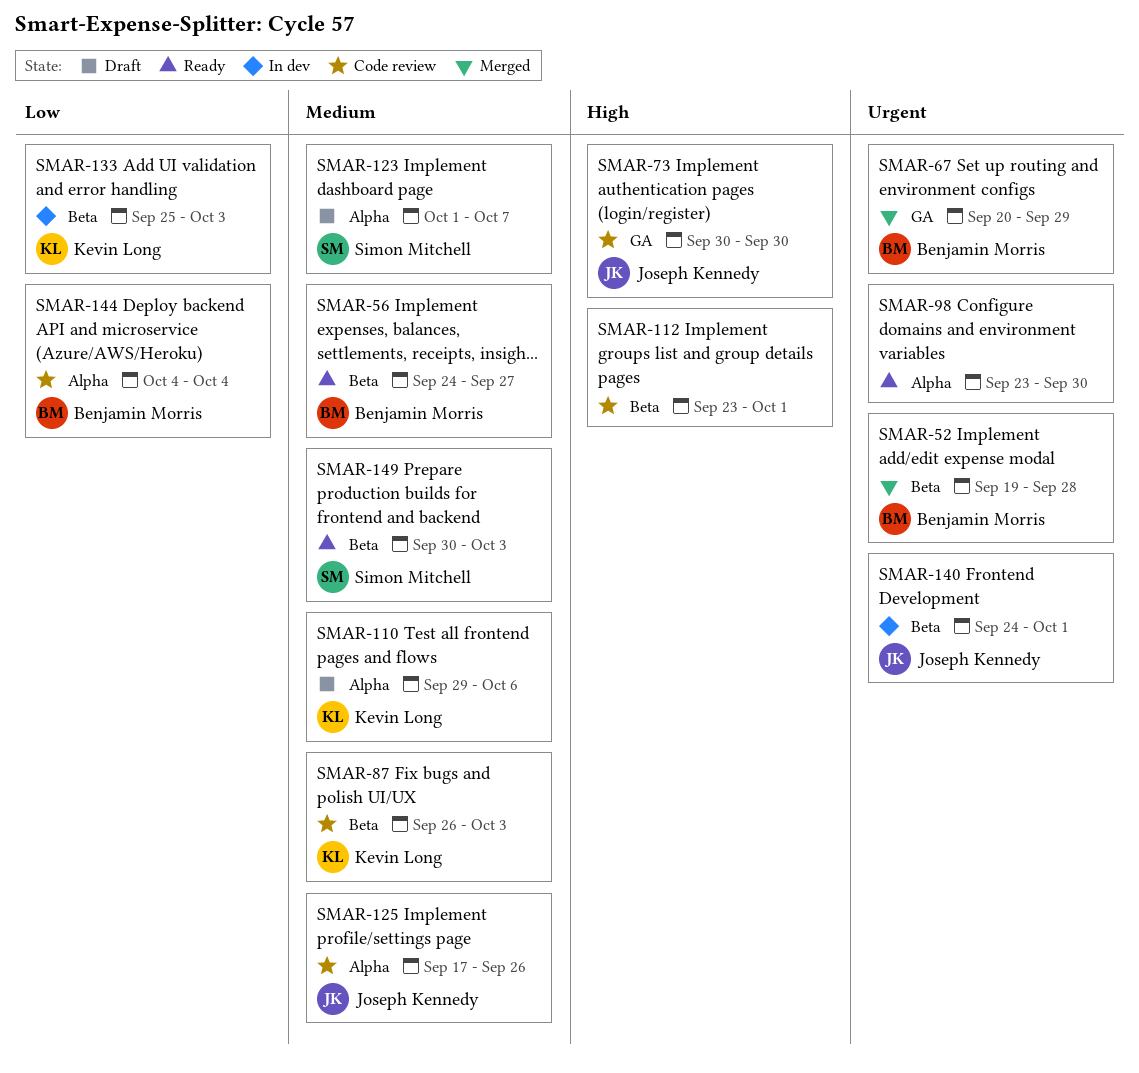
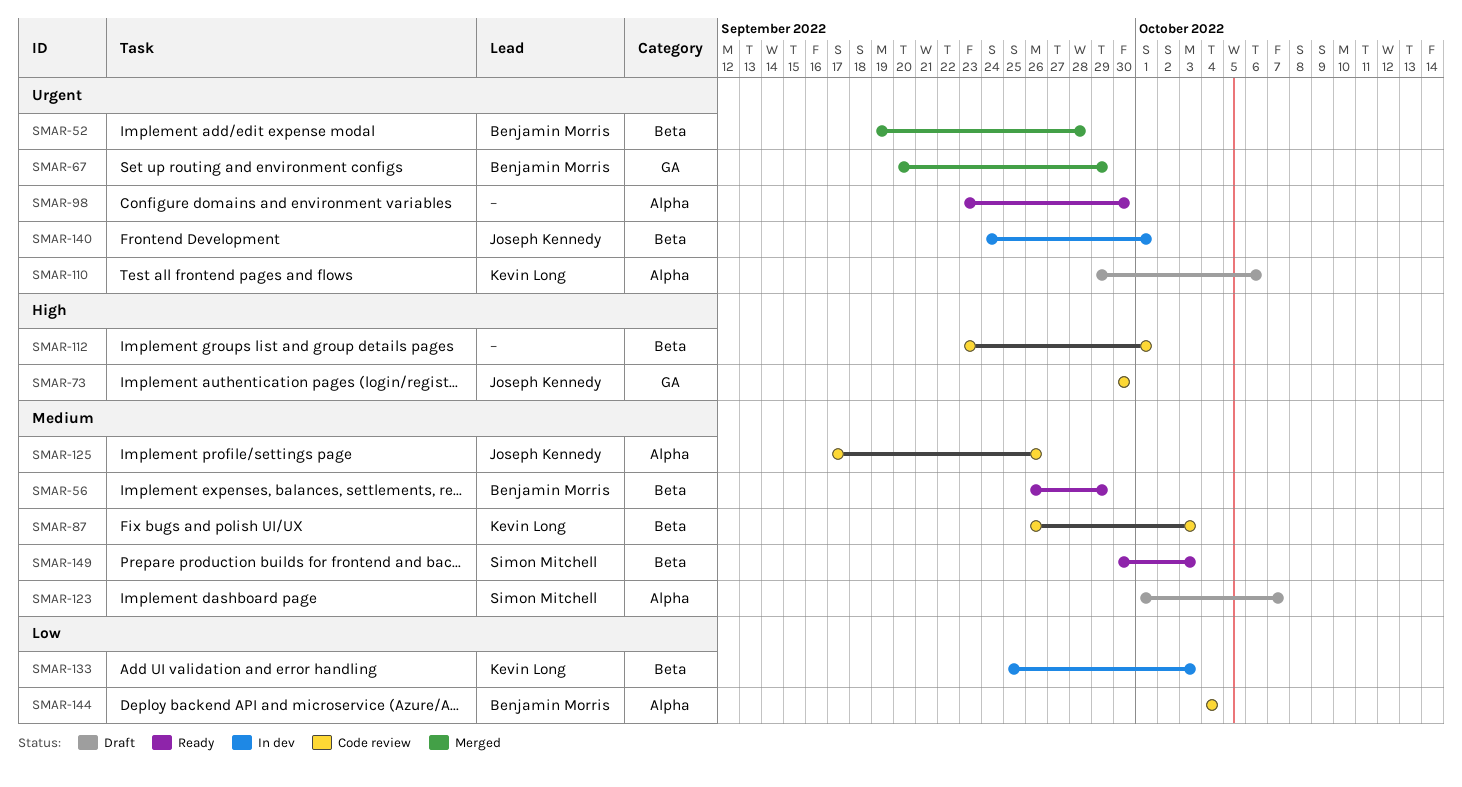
SMAR-56, start: Sep 24 -> Sep 26
SMAR-56, due: Sep 27 -> Sep 29
SMAR-110, priority: Medium -> Urgent

